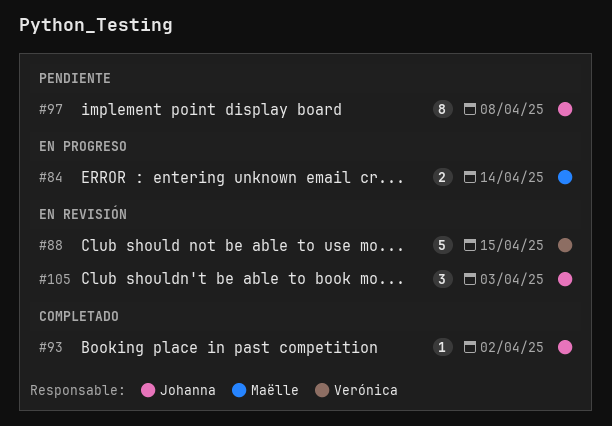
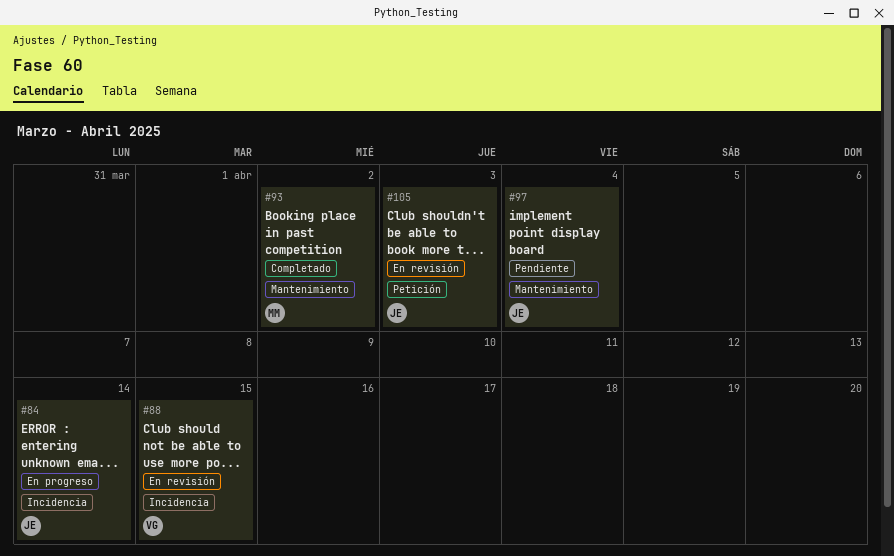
#84, owner: Maëlle -> Johanna
#93, owner: Johanna -> Maëlle
#97, due: Apr 8 -> Apr 4

